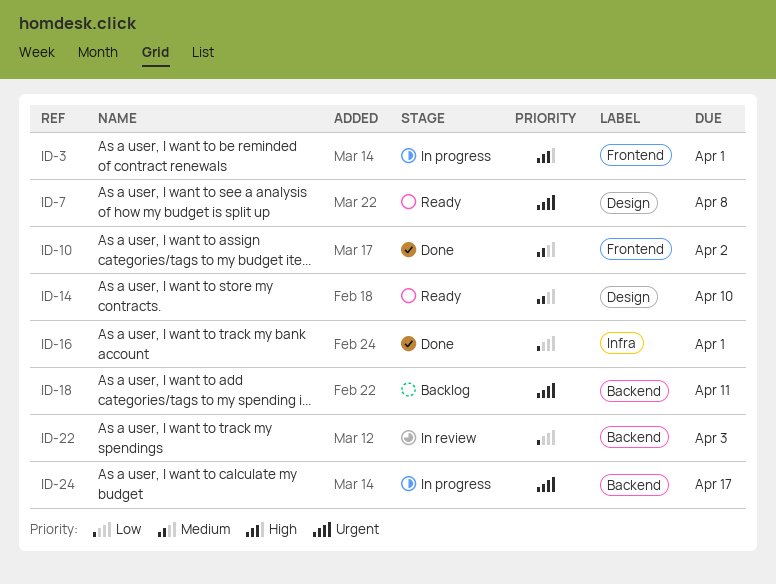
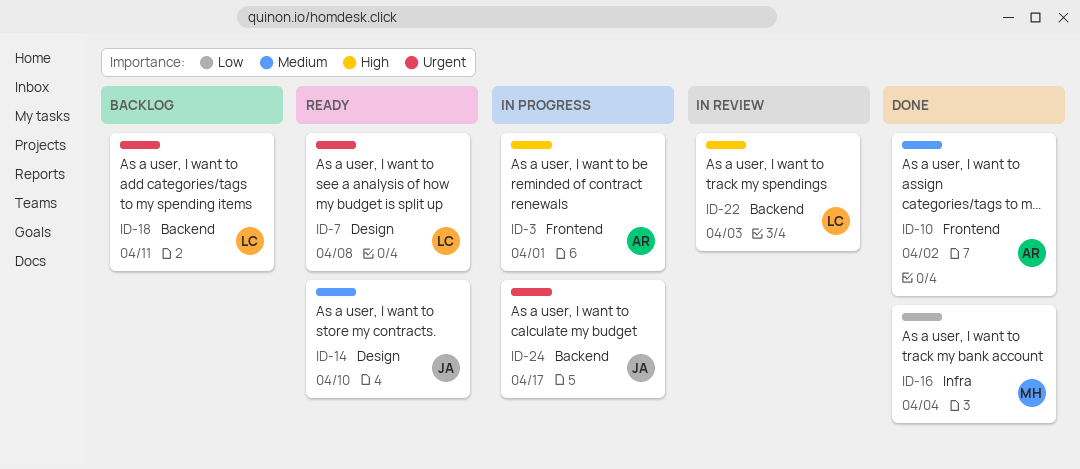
ID-16, due: Apr 1 -> Apr 4
ID-22, priority: Low -> High

